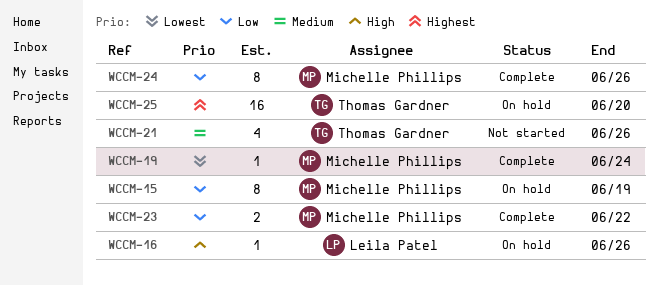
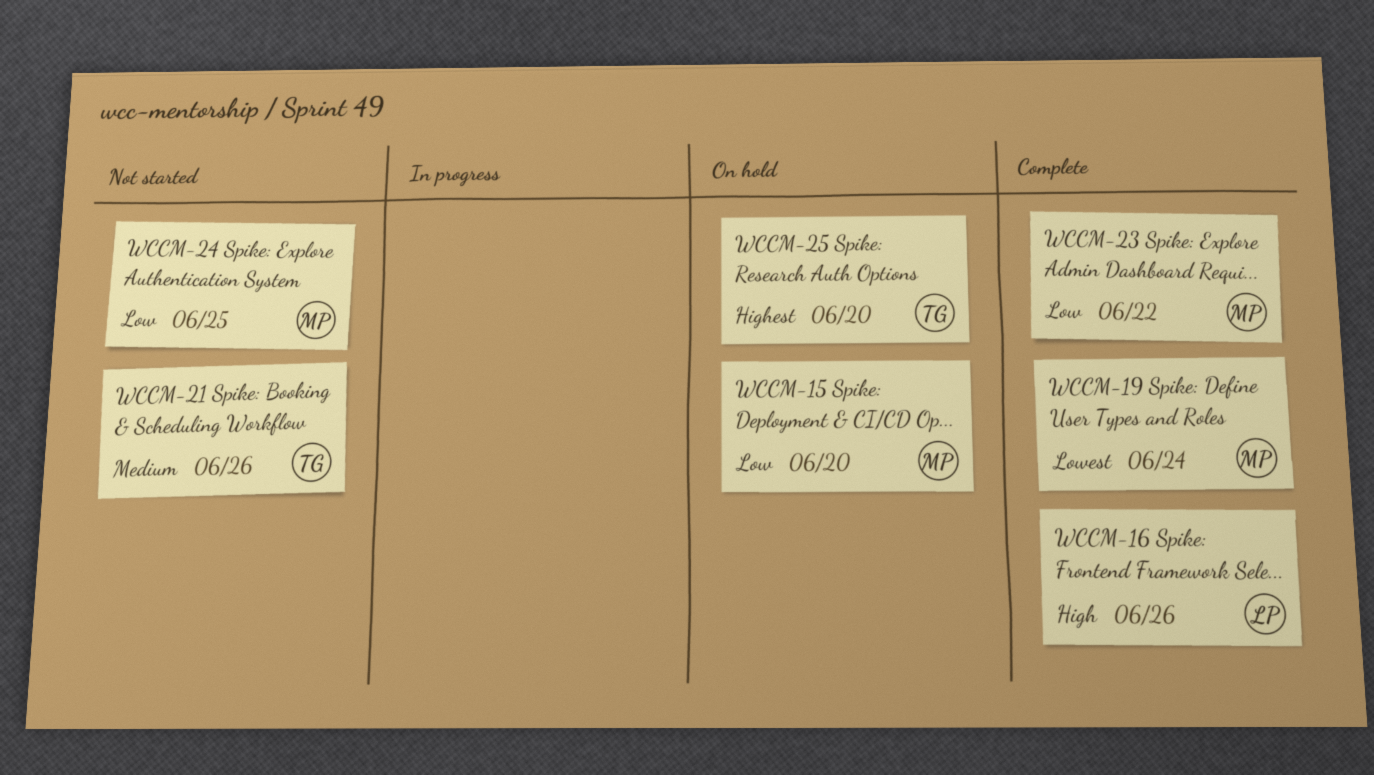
WCCM-15, due: Jun 19 -> Jun 20
WCCM-16, status: On hold -> Complete
WCCM-24, status: Complete -> Not started
WCCM-24, due: Jun 26 -> Jun 25

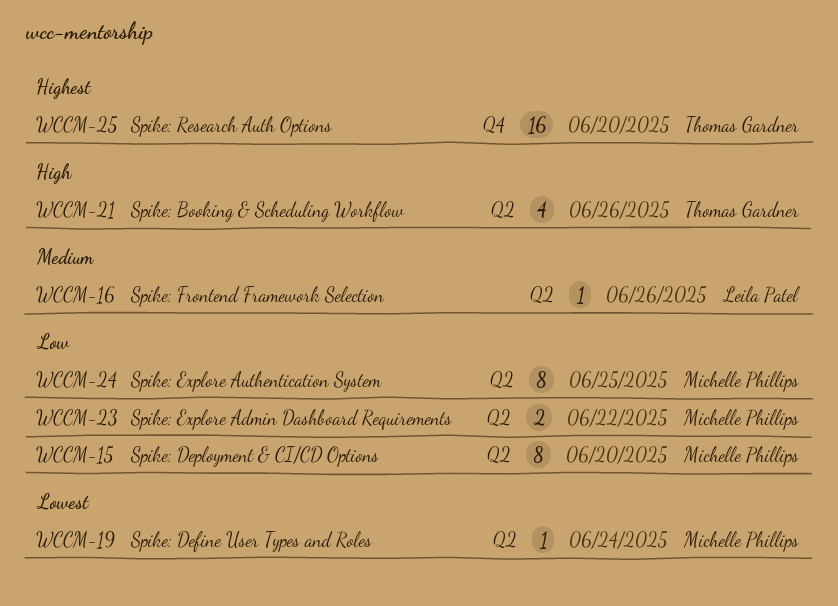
WCCM-16, priority: High -> Medium
WCCM-21, priority: Medium -> High

